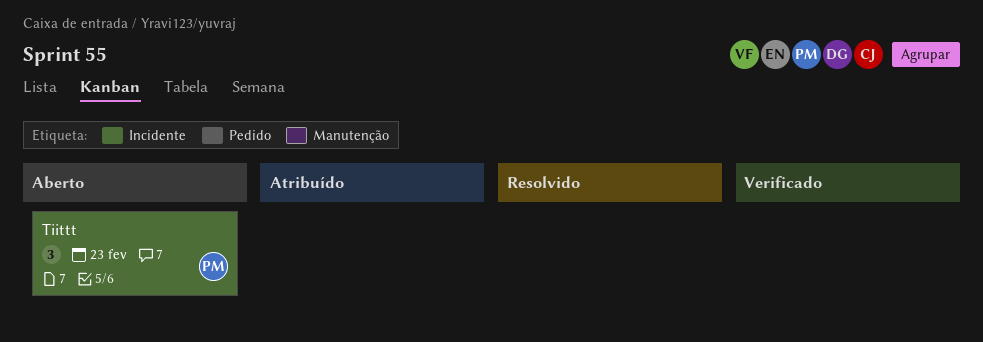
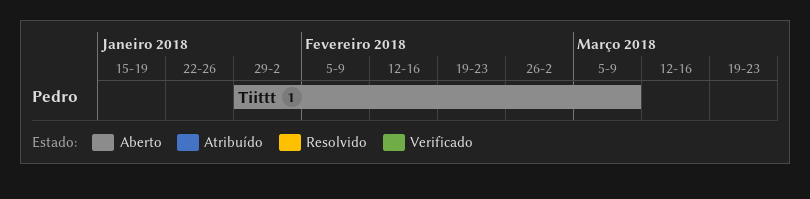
Tiittt, estimate: 3 -> 1
Tiittt, due: Feb 23 -> Mar 9

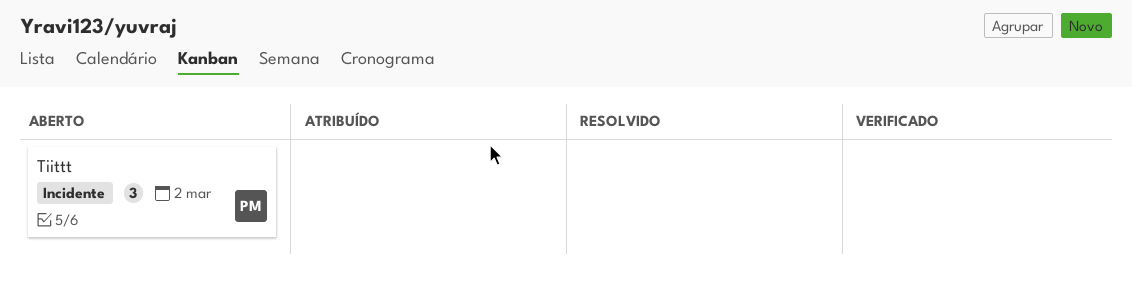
Tiittt, estimate: 1 -> 3
Tiittt, due: Mar 9 -> Mar 2

